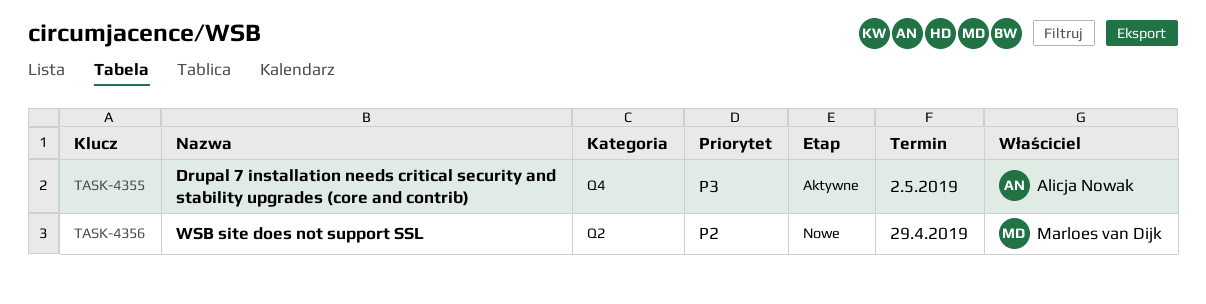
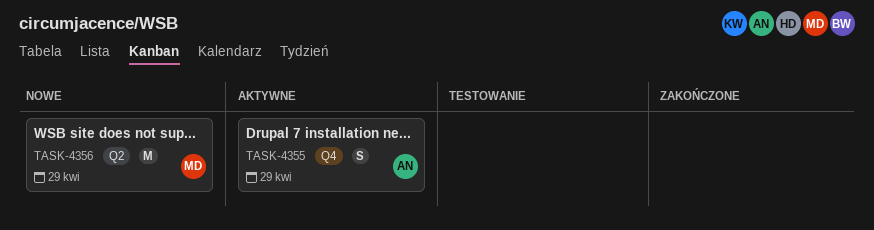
TASK-4355, due: May 2 -> Apr 29

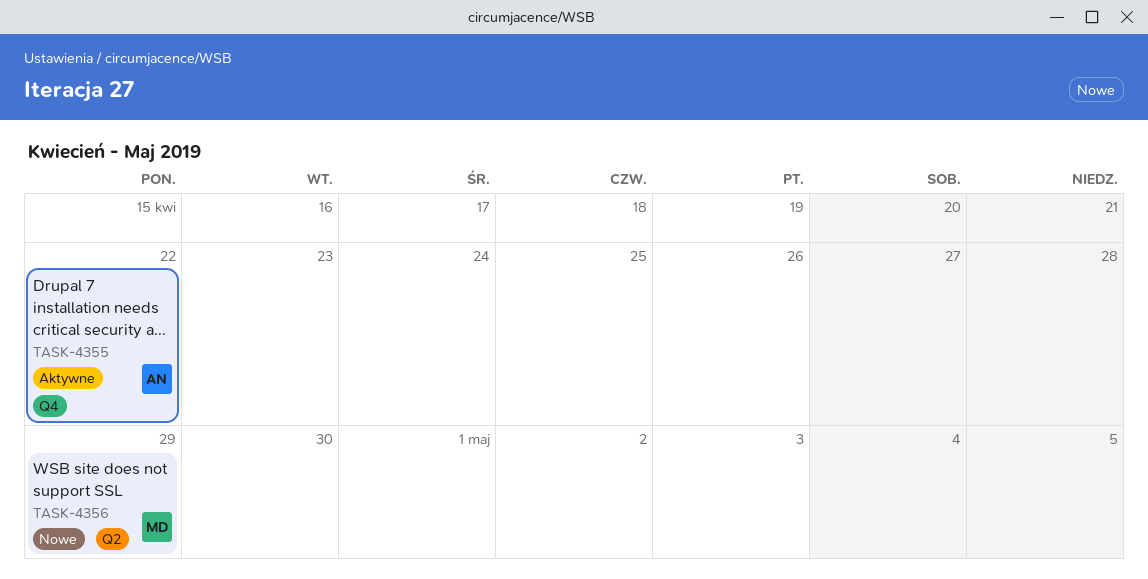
TASK-4355, due: Apr 29 -> Apr 22

